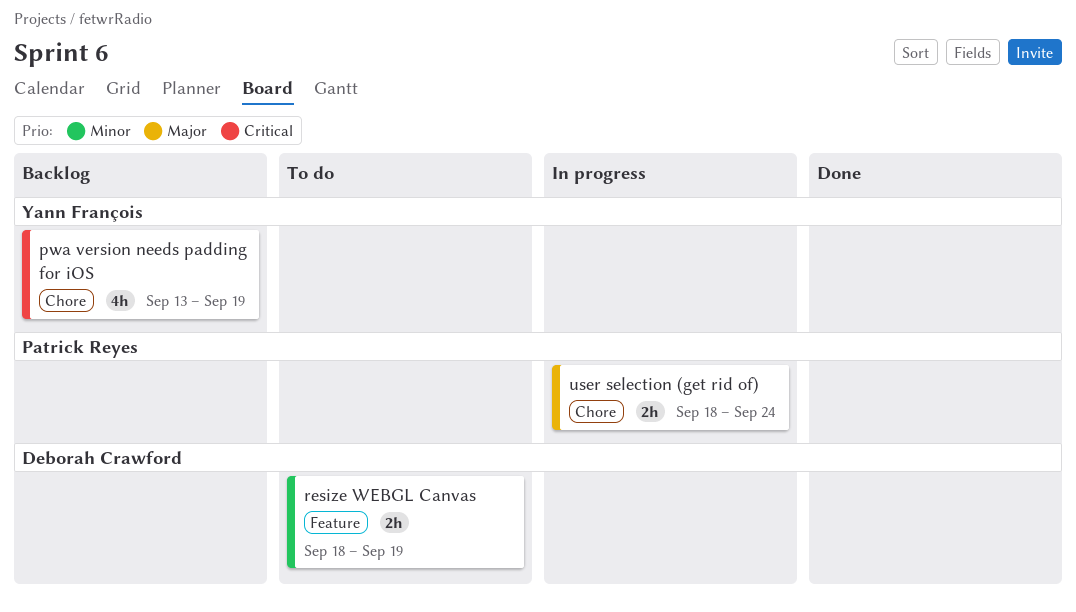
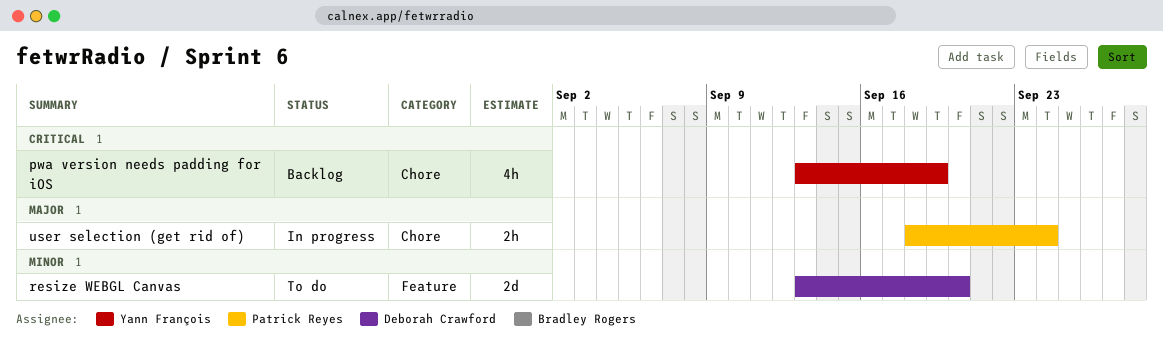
resize WEBGL Canvas, estimate: 2h -> 2d
resize WEBGL Canvas, start: Sep 18 -> Sep 13
resize WEBGL Canvas, due: Sep 19 -> Sep 20

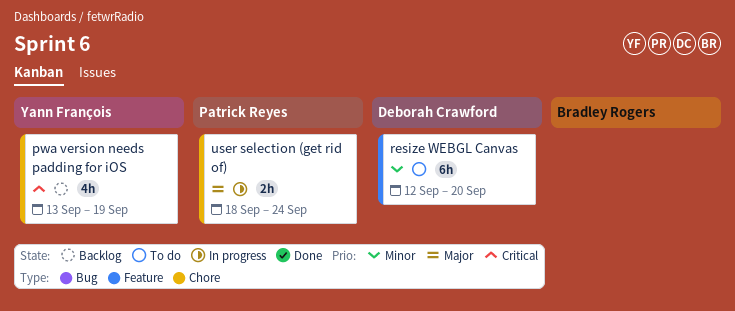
resize WEBGL Canvas, estimate: 2d -> 6h
resize WEBGL Canvas, start: Sep 13 -> Sep 12

